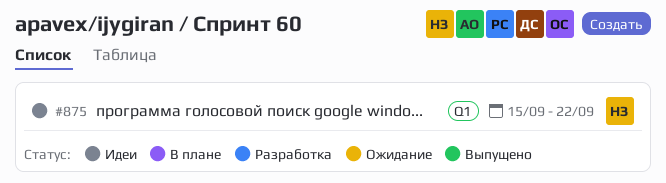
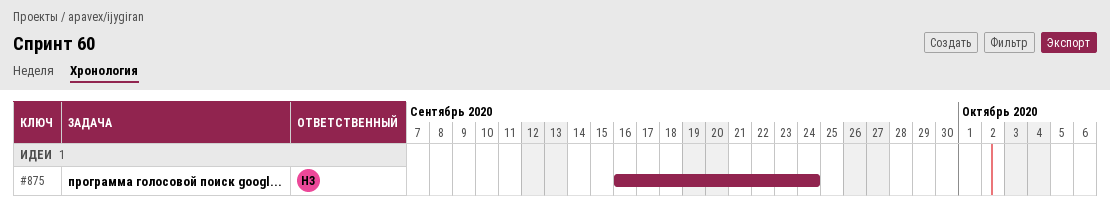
#875, start: Sep 15 -> Sep 16
#875, due: Sep 22 -> Sep 24

